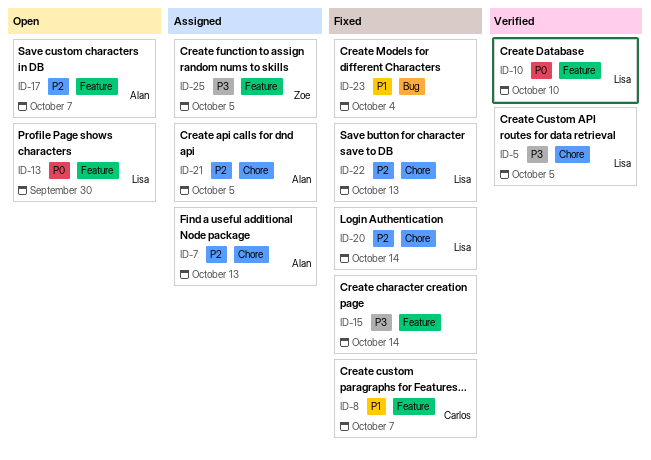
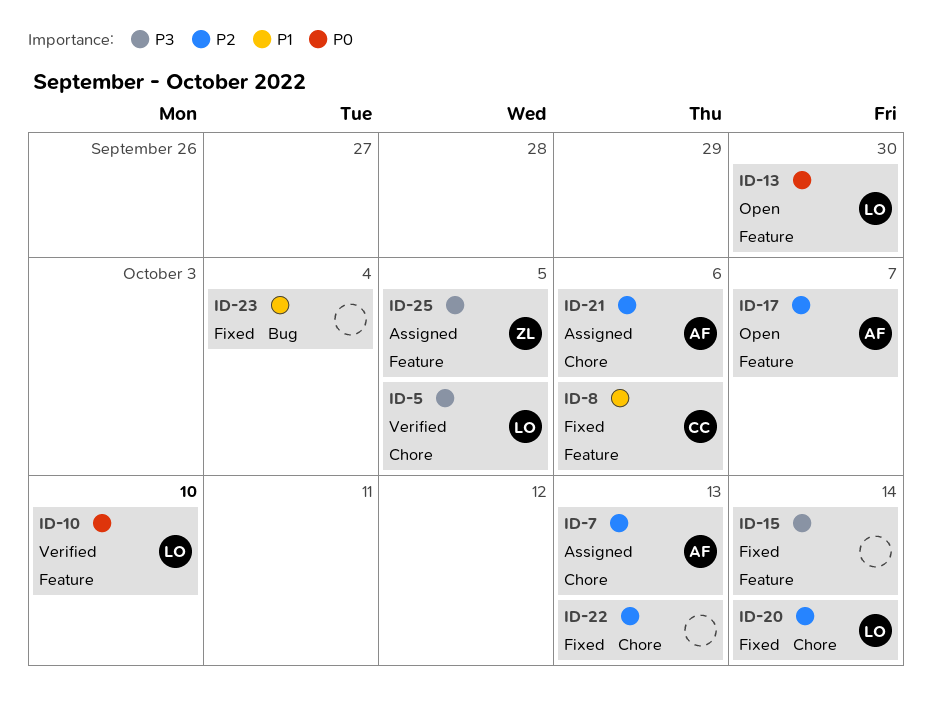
ID-8, due: Oct 7 -> Oct 6
ID-21, due: Oct 5 -> Oct 6
ID-22, owner: Lisa -> none

